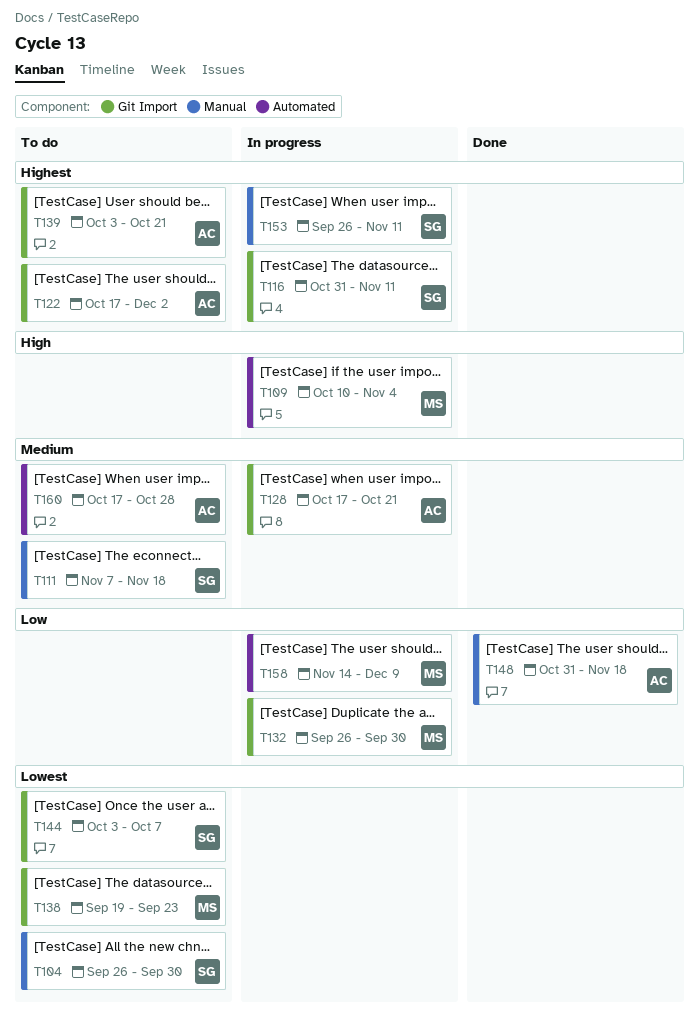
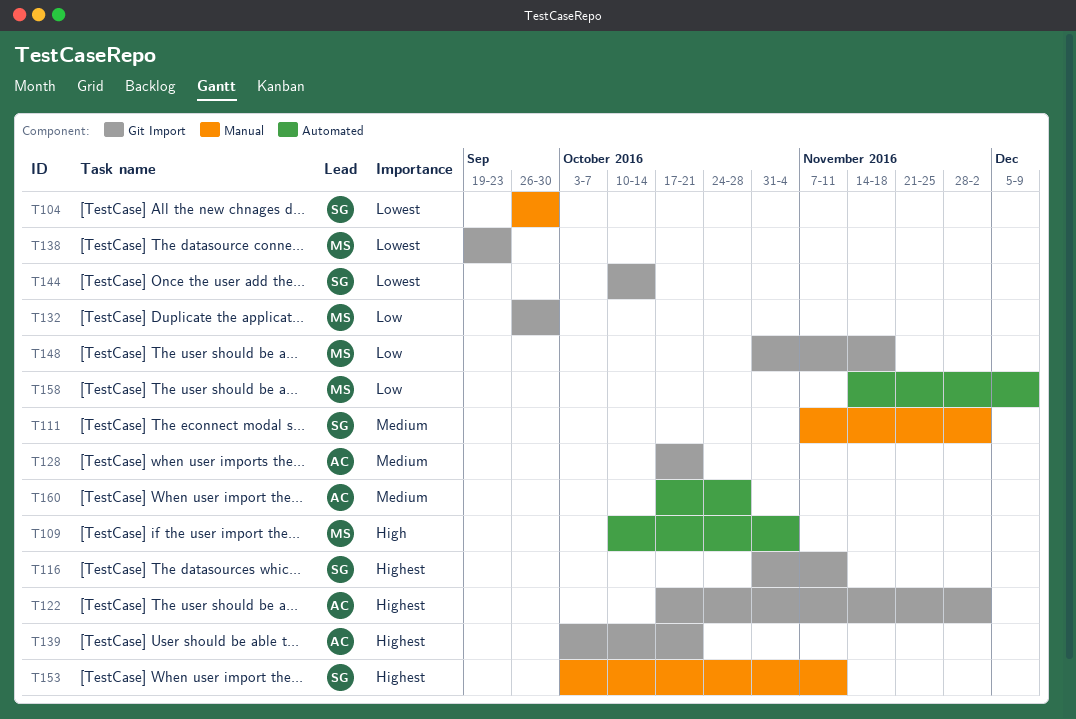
T111, due: Nov 18 -> Dec 2
T144, start: Oct 3 -> Oct 10
T144, due: Oct 7 -> Oct 14
T148, owner: AC -> MS
T148, label: Manual -> Git Import
T153, start: Sep 26 -> Oct 3

